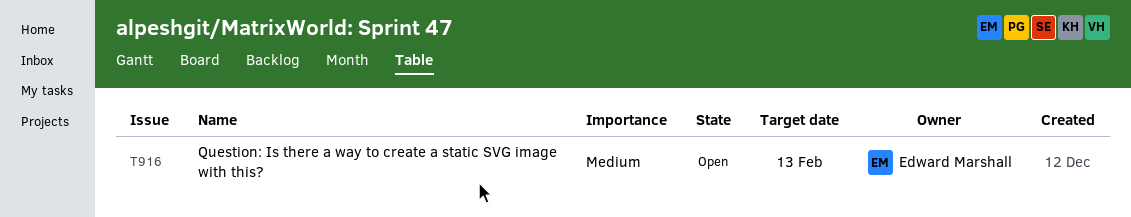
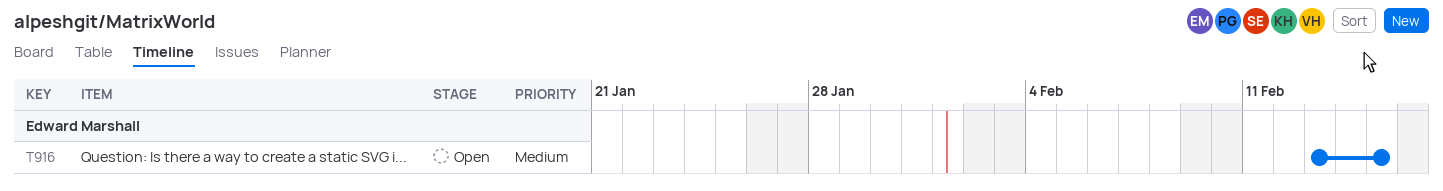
T916, due: Feb 13 -> Feb 15

